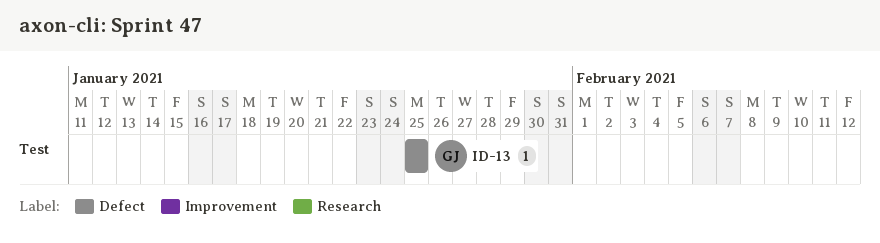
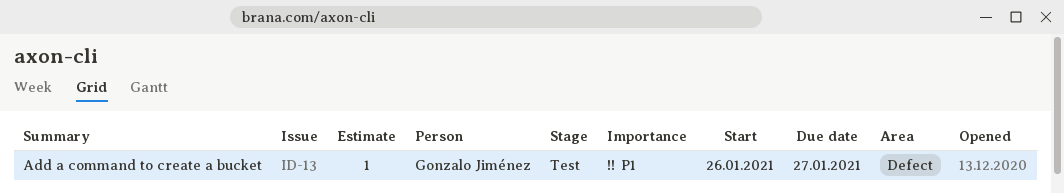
ID-13, start: Jan 25 -> Jan 26
ID-13, due: Jan 25 -> Jan 27

